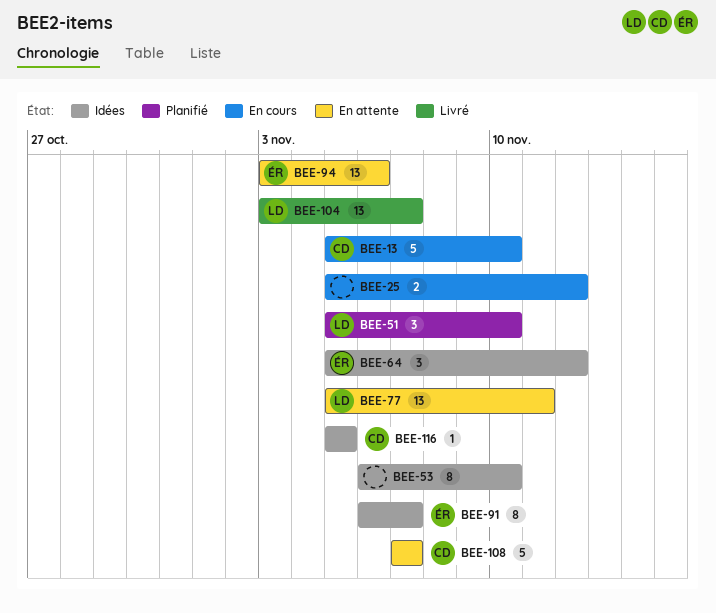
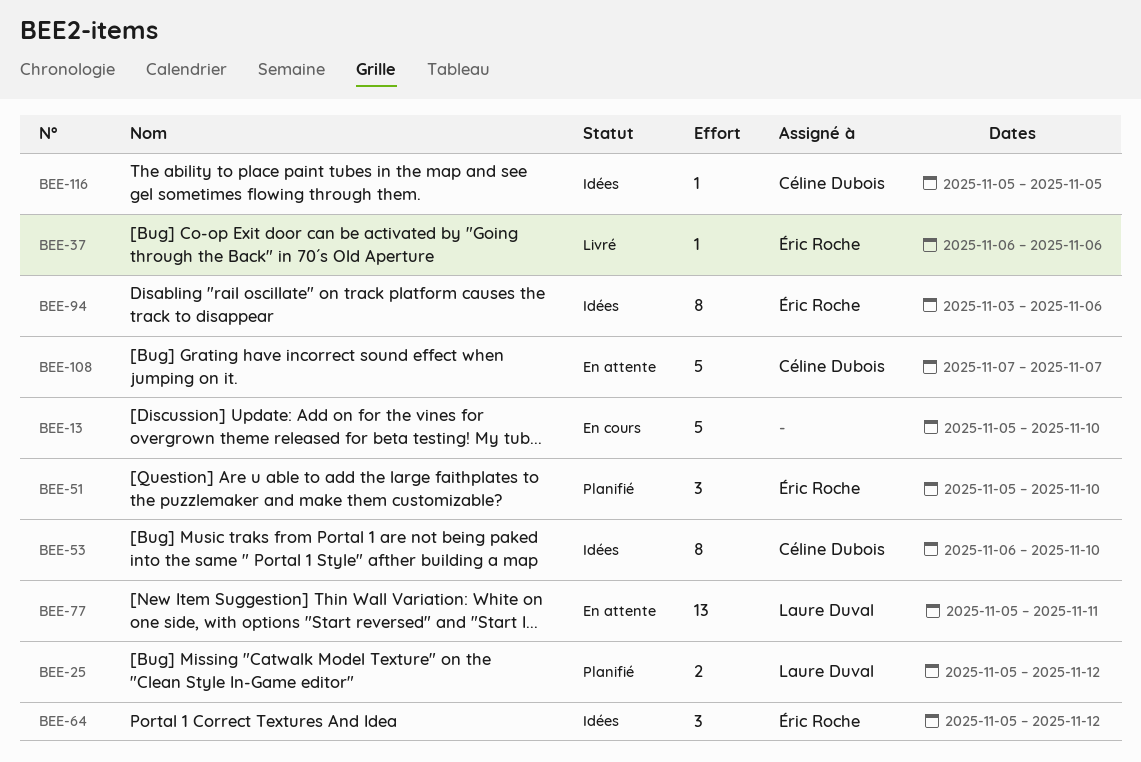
BEE-13, owner: Céline Dubois -> none
BEE-25, status: En cours -> Planifié
BEE-25, owner: none -> Laure Duval
BEE-37: none -> present
BEE-51, owner: Laure Duval -> Éric Roche
BEE-53, owner: none -> Céline Dubois
BEE-91: present -> none
BEE-94, status: En attente -> Idées
BEE-94, estimate: 13 -> 8
BEE-104: present -> none

